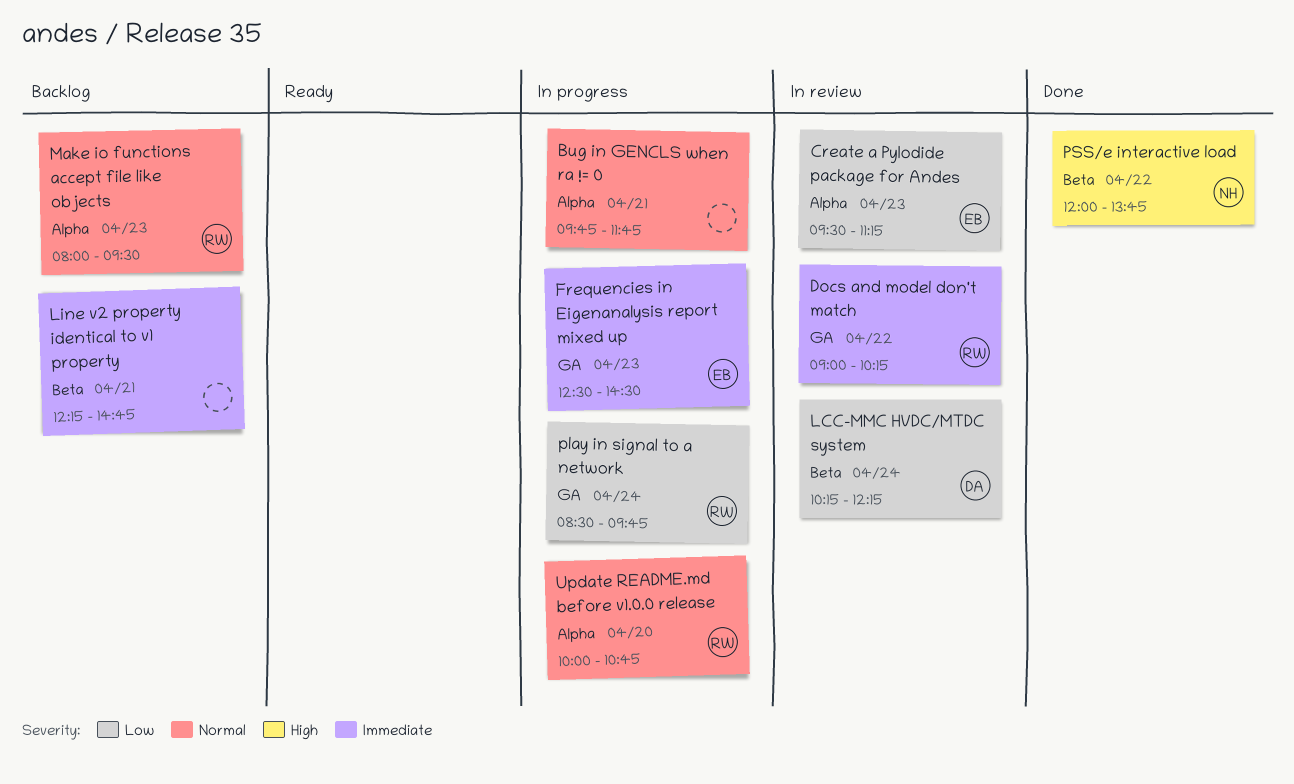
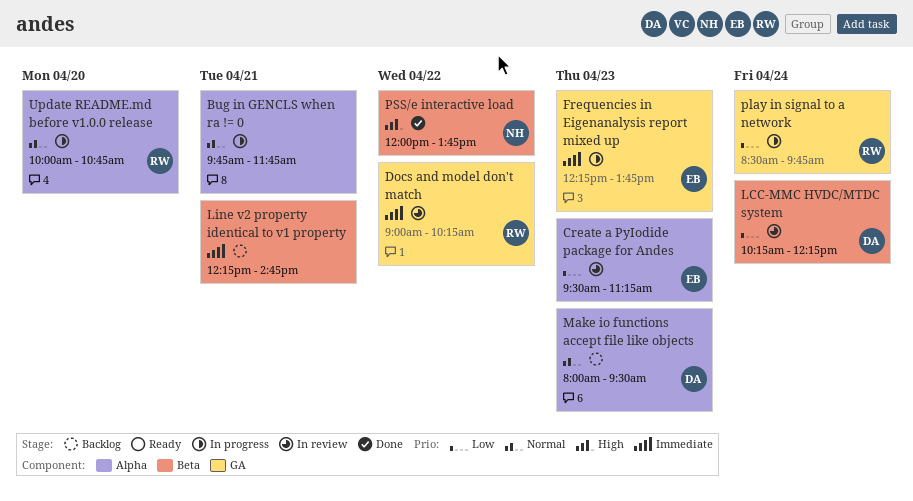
Frequencies in Eigenanalysis report mixed up, begins: 12:30 -> 12:15
Frequencies in Eigenanalysis report mixed up, ends: 14:30 -> 13:45
Make io functions accept file like objects, owner: RW -> DA

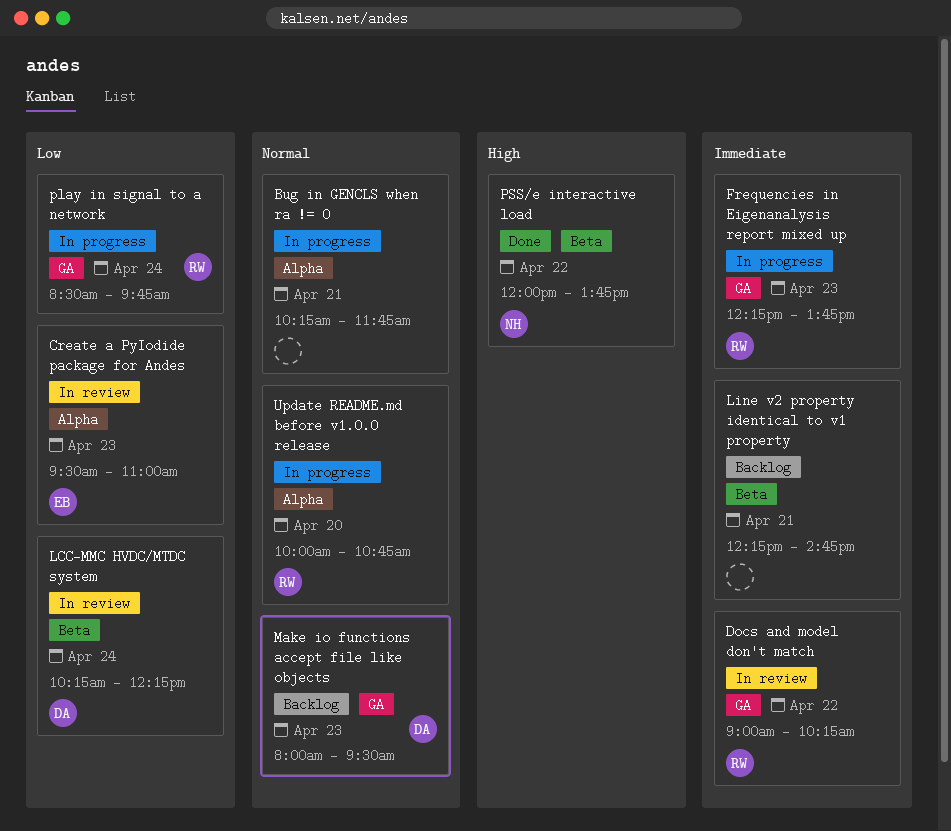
Bug in GENCLS when ra != 0, begins: 09:45 -> 10:15
Create a PyIodide package for Andes, ends: 11:15 -> 11:00
Frequencies in Eigenanalysis report mixed up, owner: EB -> RW
Make io functions accept file like objects, label: Alpha -> GA

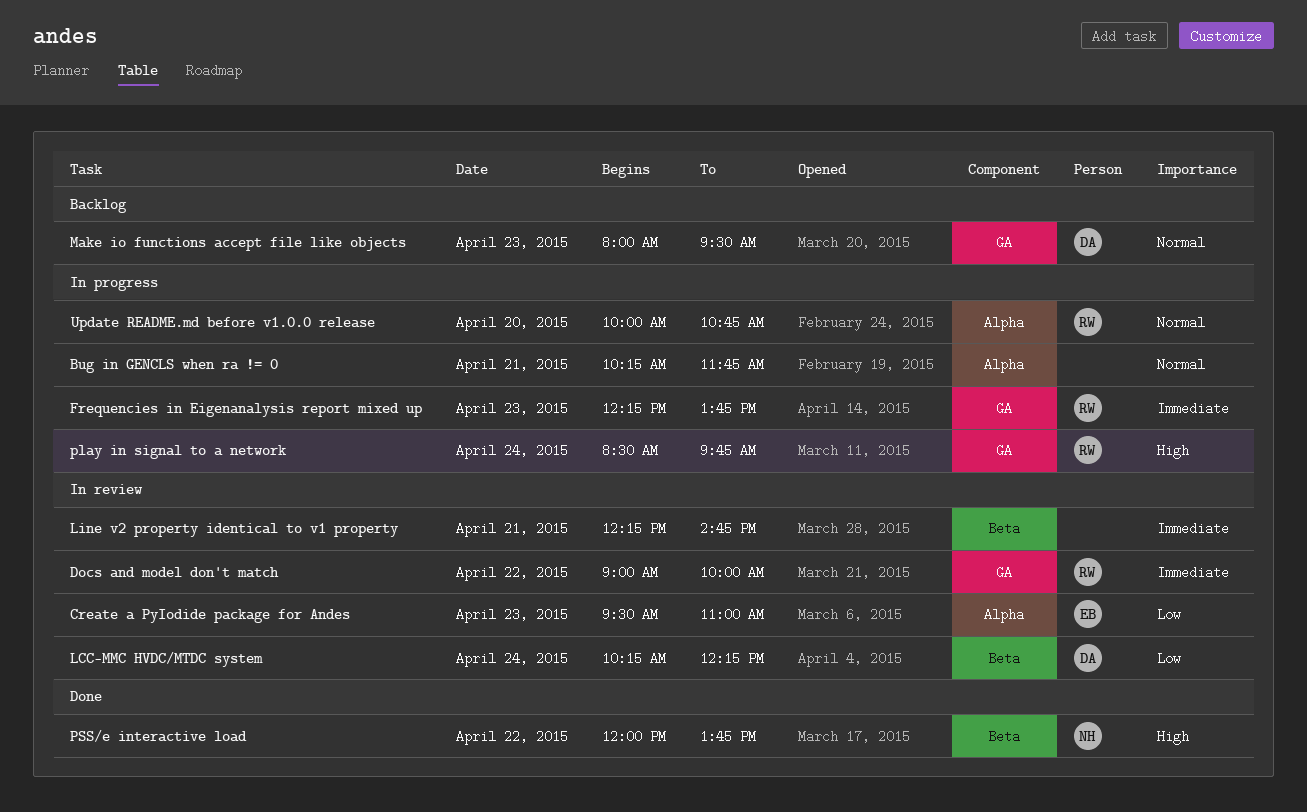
Docs and model don't match, ends: 10:15 -> 10:00
Line v2 property identical to v1 property, status: Backlog -> In review
play in signal to a network, priority: Low -> High

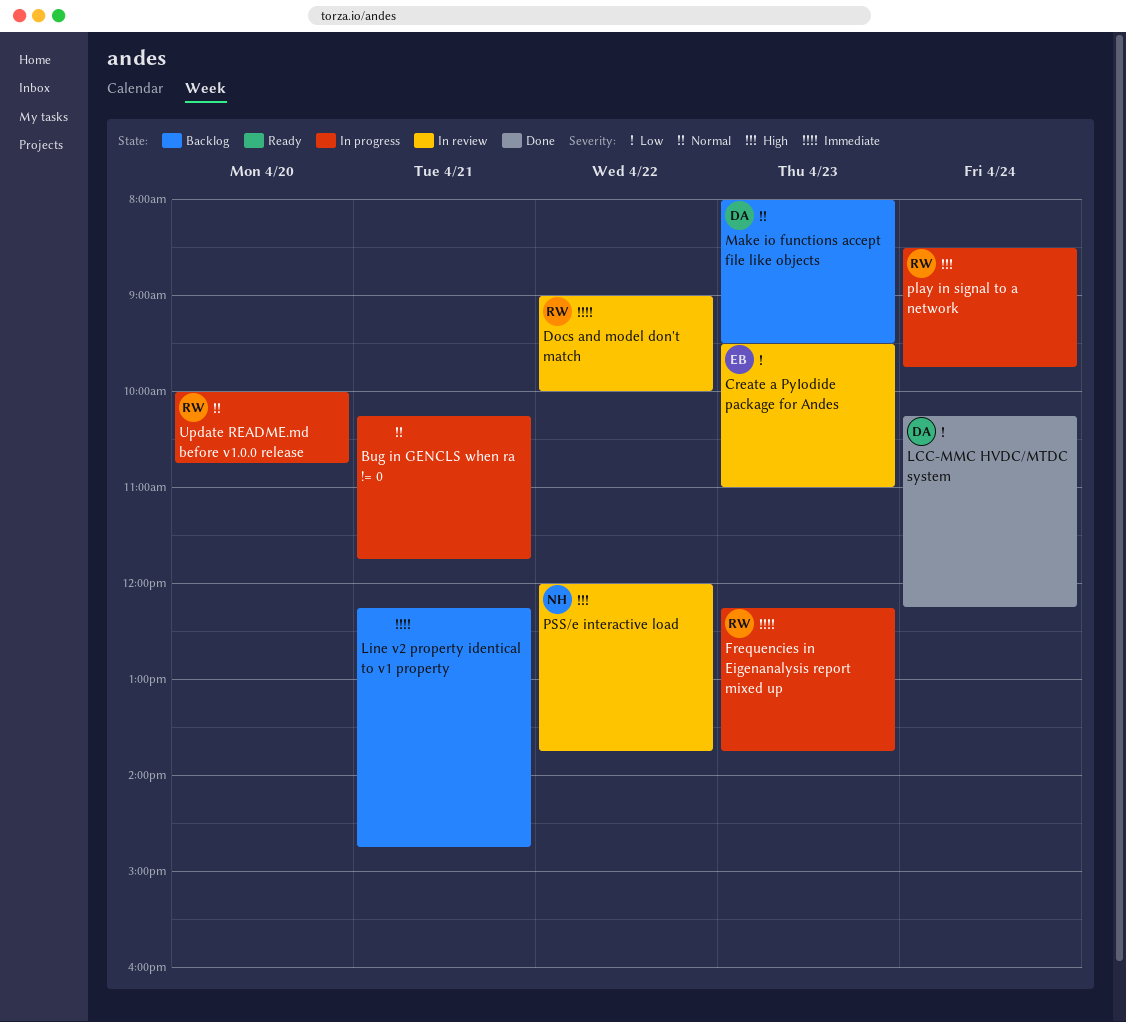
LCC-MMC HVDC/MTDC system, status: In review -> Done
Line v2 property identical to v1 property, status: In review -> Backlog
PSS/e interactive load, status: Done -> In review

